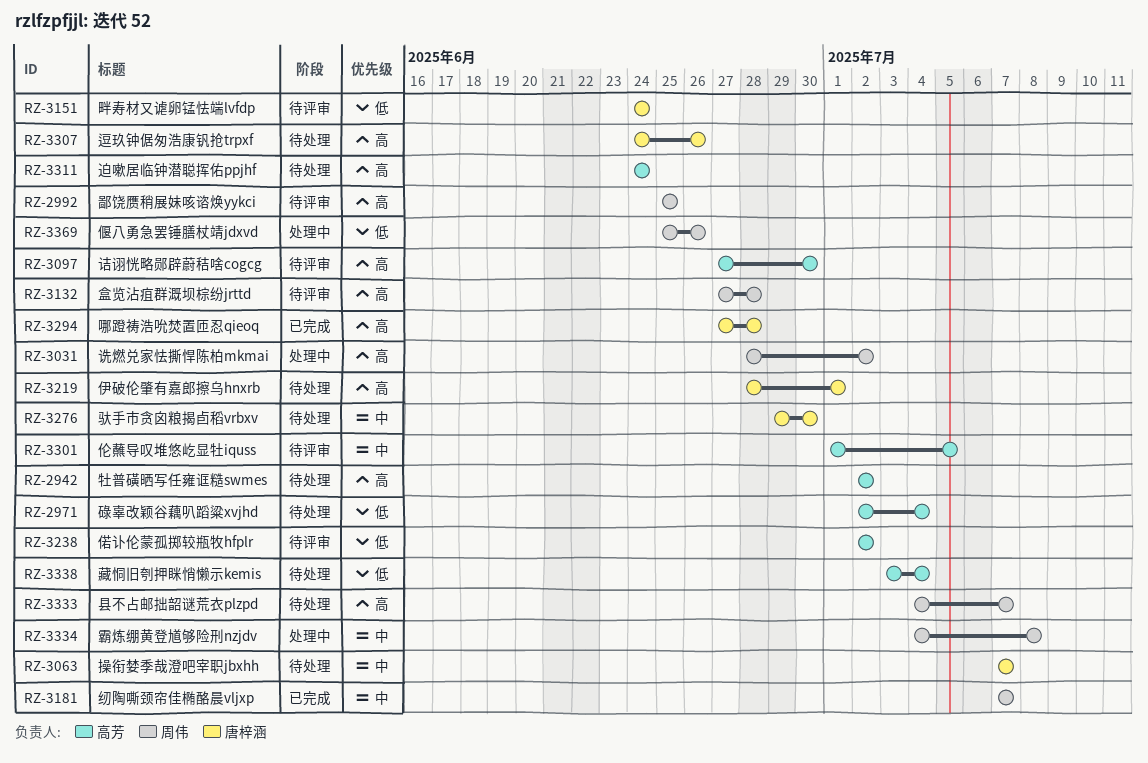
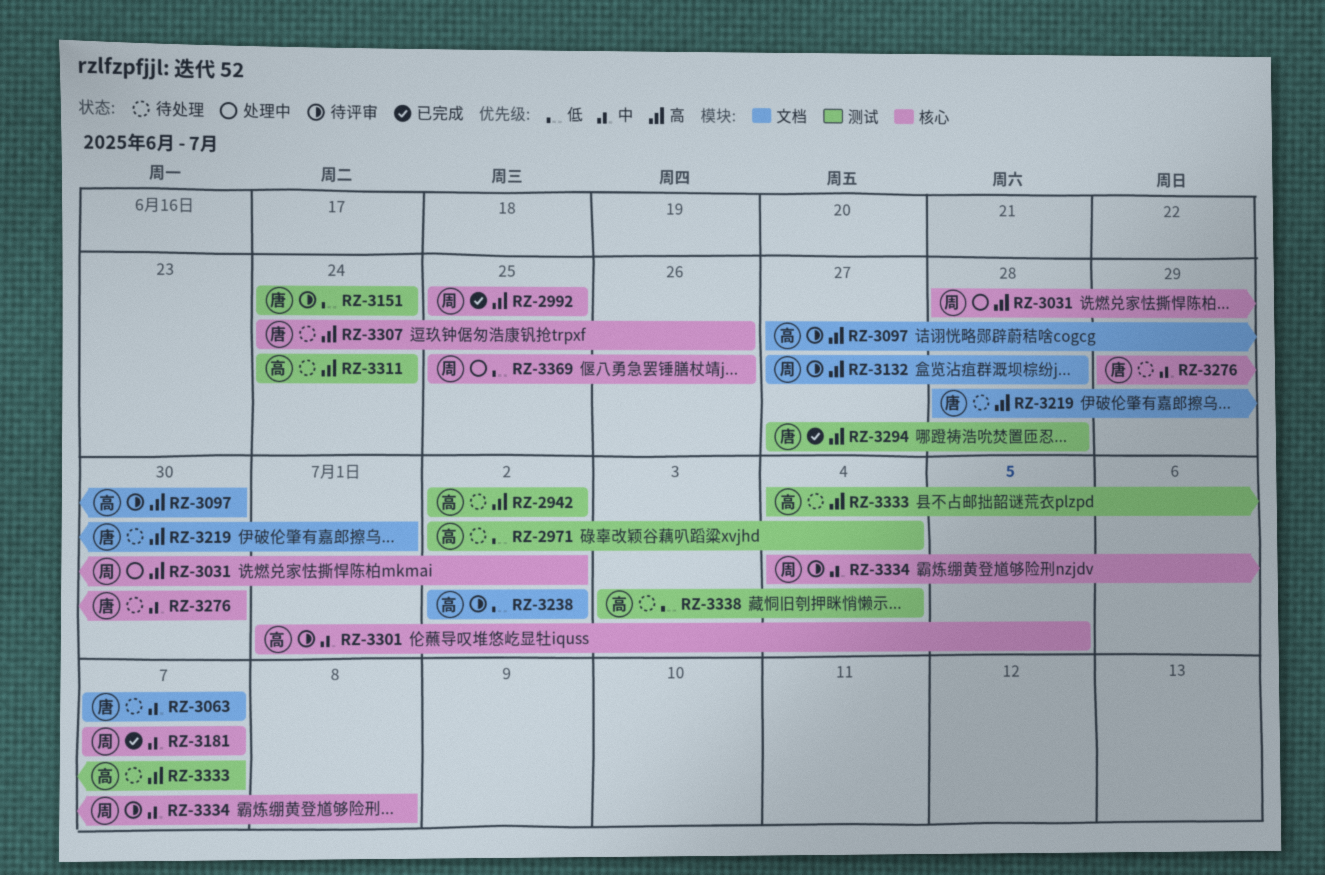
RZ-2992, status: 待评审 -> 已完成
RZ-3333, owner: 周伟 -> 高芳
RZ-3334, status: 处理中 -> 待评审

